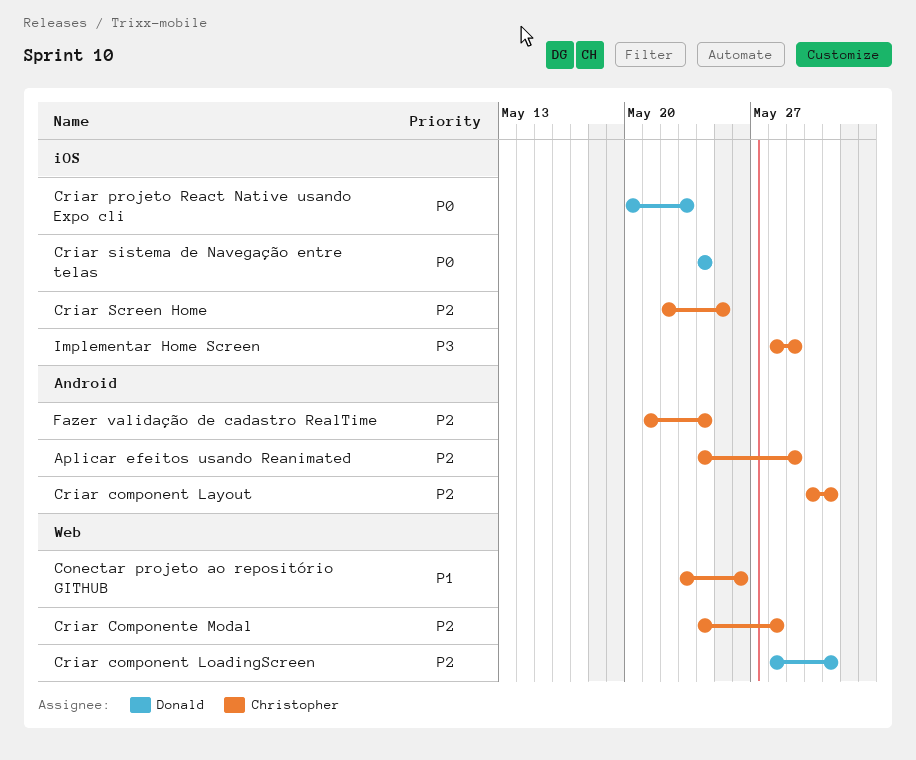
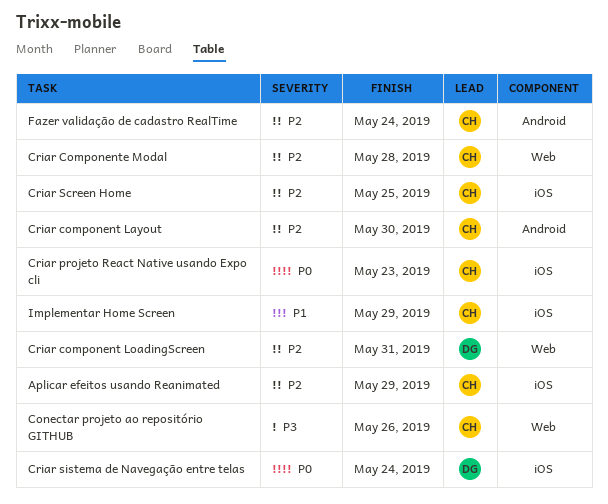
Aplicar efeitos usando Reanimated, label: Android -> iOS
Conectar projeto ao repositório GITHUB, priority: P1 -> P3
Criar component Layout, due: May 31 -> May 30
Criar projeto React Native usando Expo cli, owner: Donald -> Christopher
Implementar Home Screen, priority: P3 -> P1

